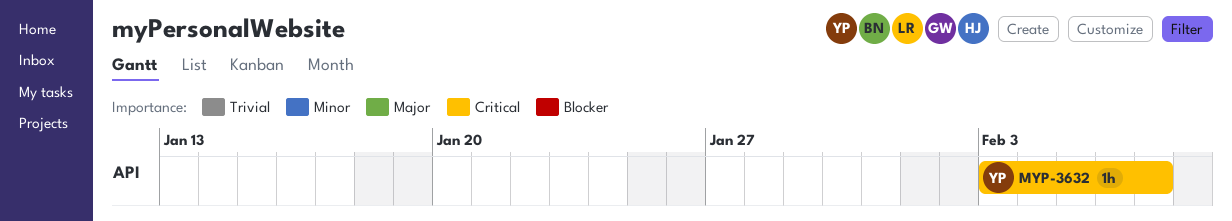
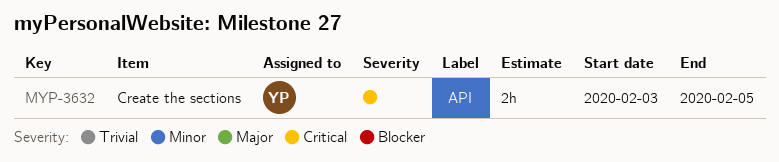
MYP-3632, estimate: 1h -> 2h
MYP-3632, due: Feb 7 -> Feb 5

